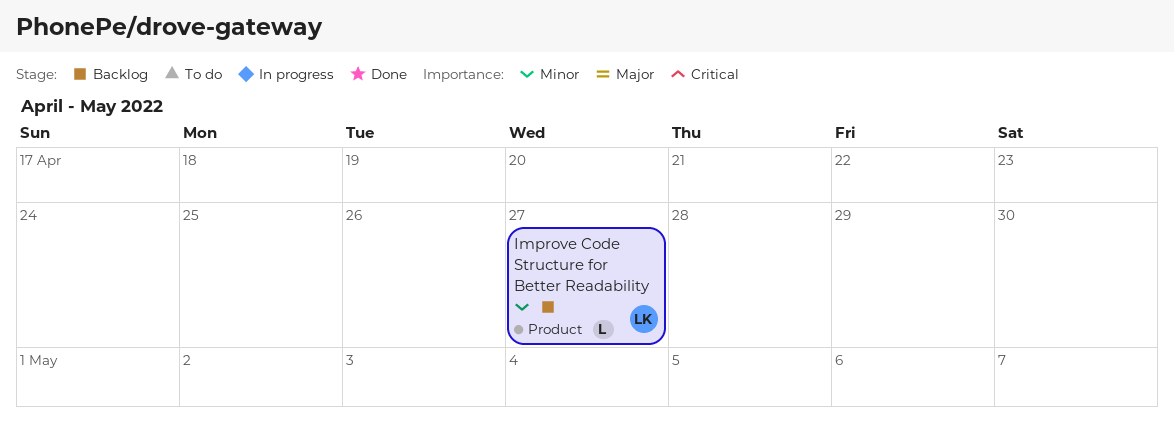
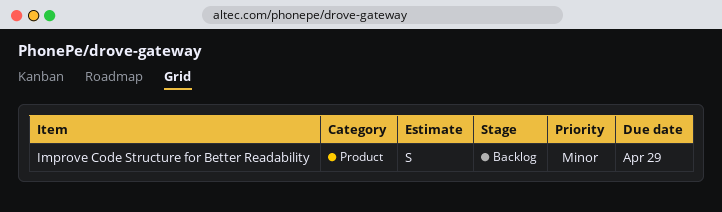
Improve Code Structure for Better Readability, estimate: L -> S
Improve Code Structure for Better Readability, due: Apr 27 -> Apr 29

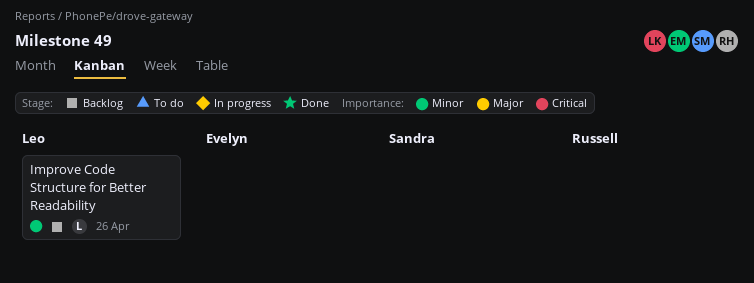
Improve Code Structure for Better Readability, estimate: S -> L
Improve Code Structure for Better Readability, due: Apr 29 -> Apr 26

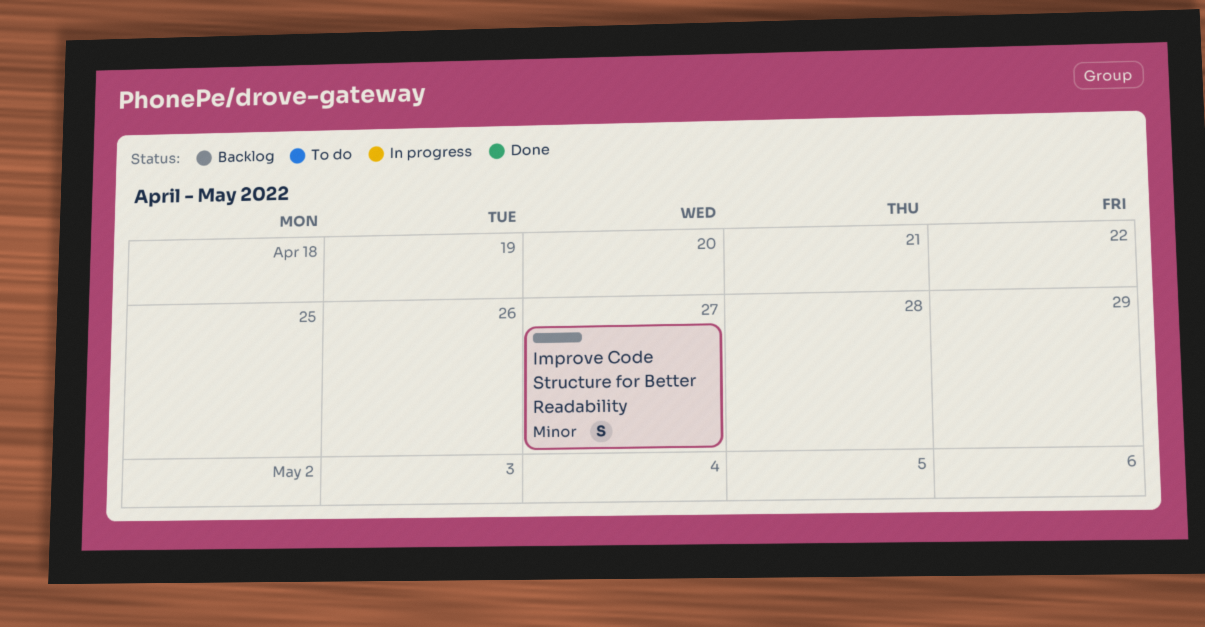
Improve Code Structure for Better Readability, estimate: L -> S
Improve Code Structure for Better Readability, due: Apr 26 -> Apr 27

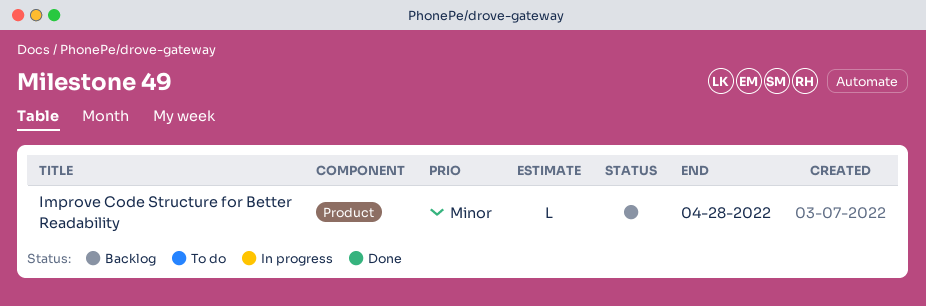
Improve Code Structure for Better Readability, estimate: S -> L
Improve Code Structure for Better Readability, due: Apr 27 -> Apr 28

